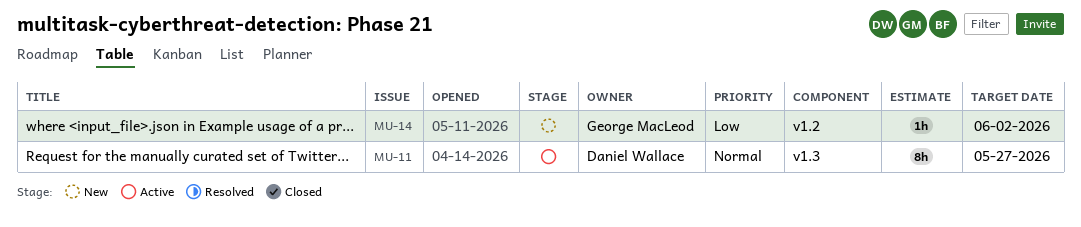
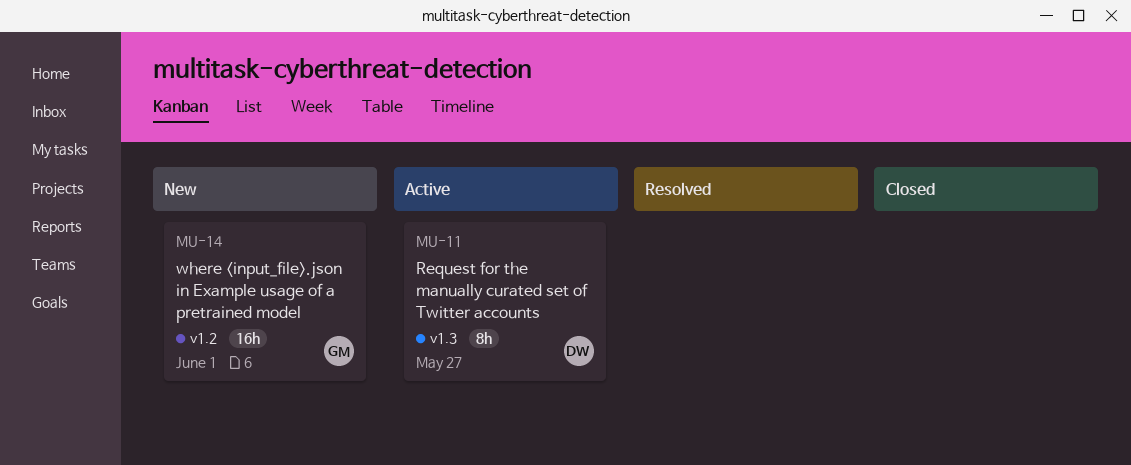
MU-14, estimate: 1h -> 16h
MU-14, due: Jun 2 -> Jun 1

